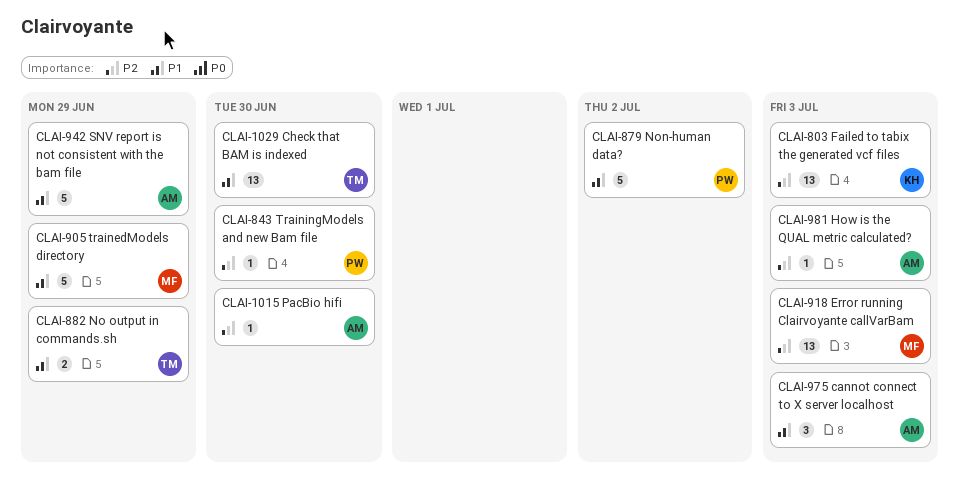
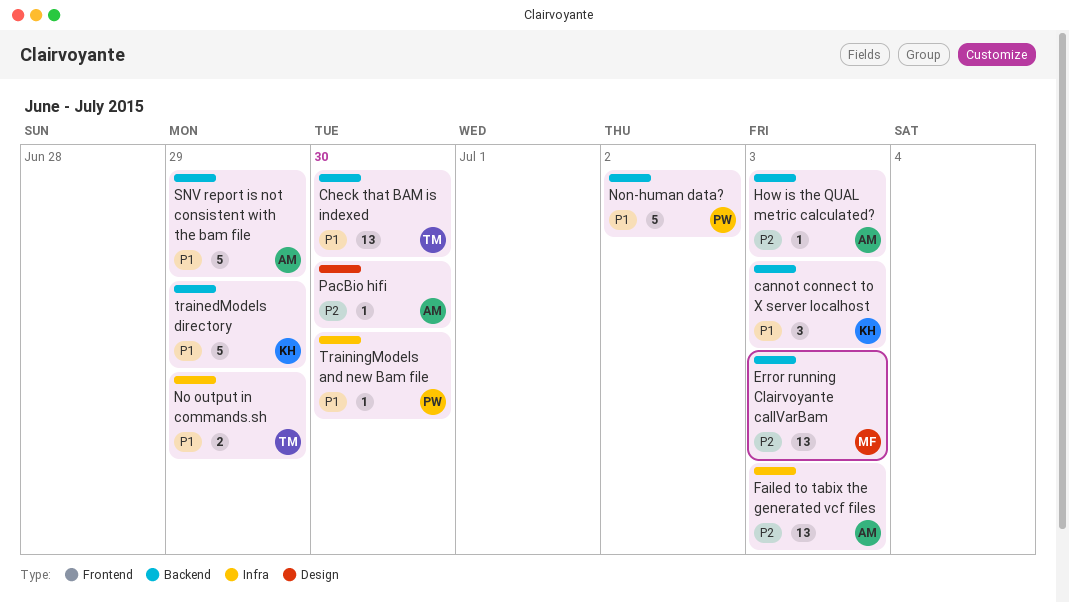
cannot connect to X server localhost, owner: AM -> KH
Failed to tabix the generated vcf files, owner: KH -> AM
trainedModels directory, owner: MF -> KH
TrainingModels and new Bam file, priority: P2 -> P1

